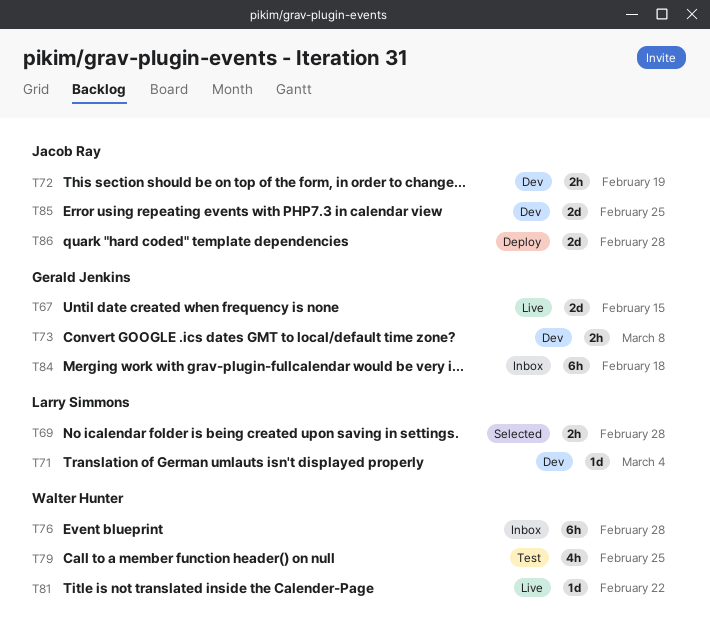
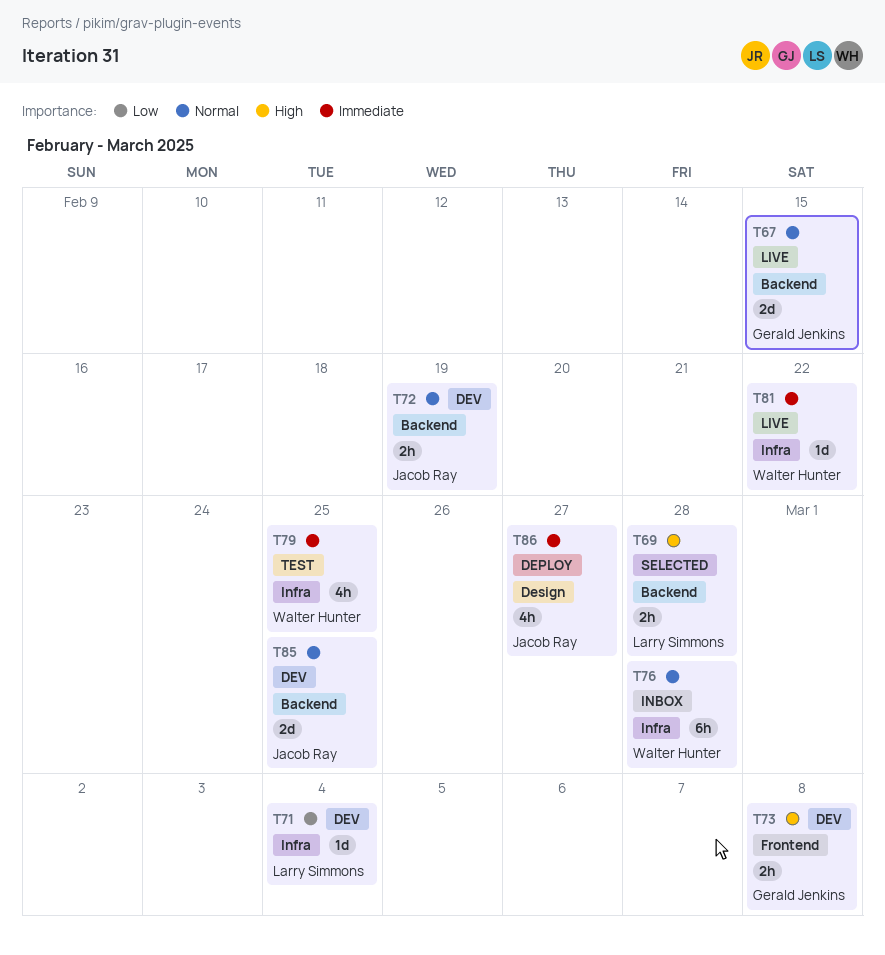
T84: present -> none
T86, estimate: 2d -> 4h
T86, due: Feb 28 -> Feb 27

